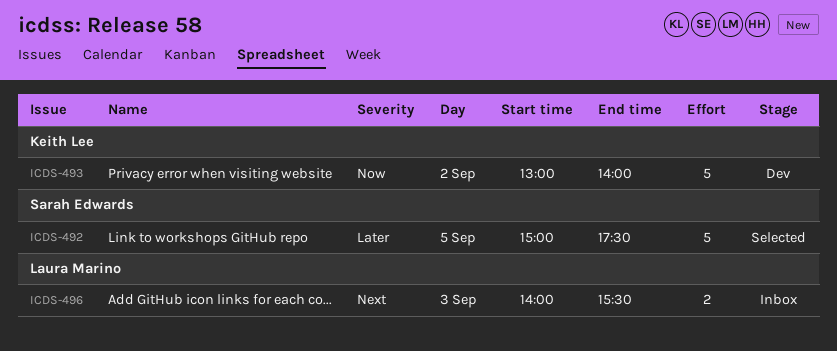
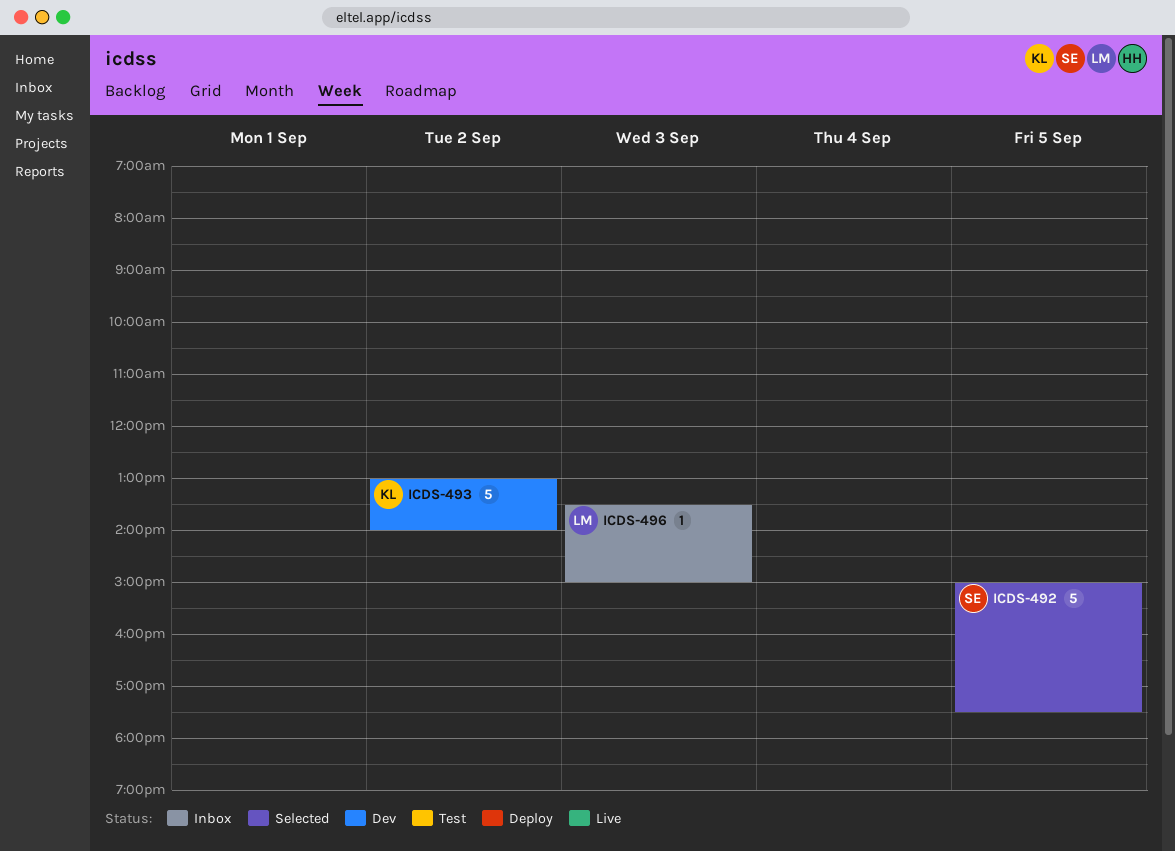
ICDS-496, estimate: 2 -> 1
ICDS-496, begins: 14:00 -> 13:30
ICDS-496, ends: 15:30 -> 15:00

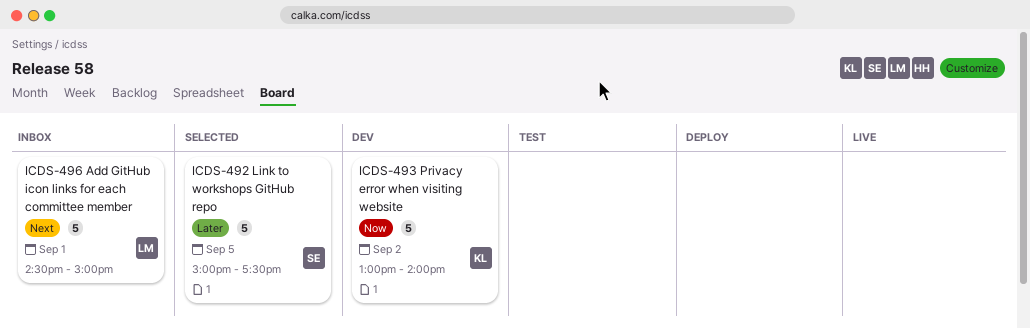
ICDS-496, estimate: 1 -> 5
ICDS-496, day: Sep 3 -> Sep 1
ICDS-496, begins: 13:30 -> 14:30

